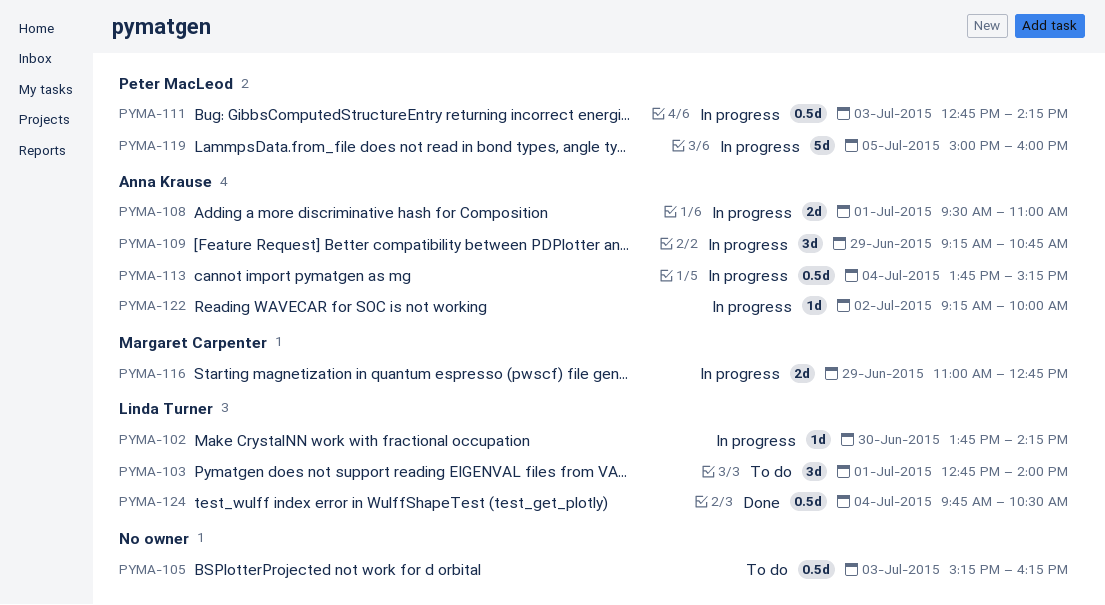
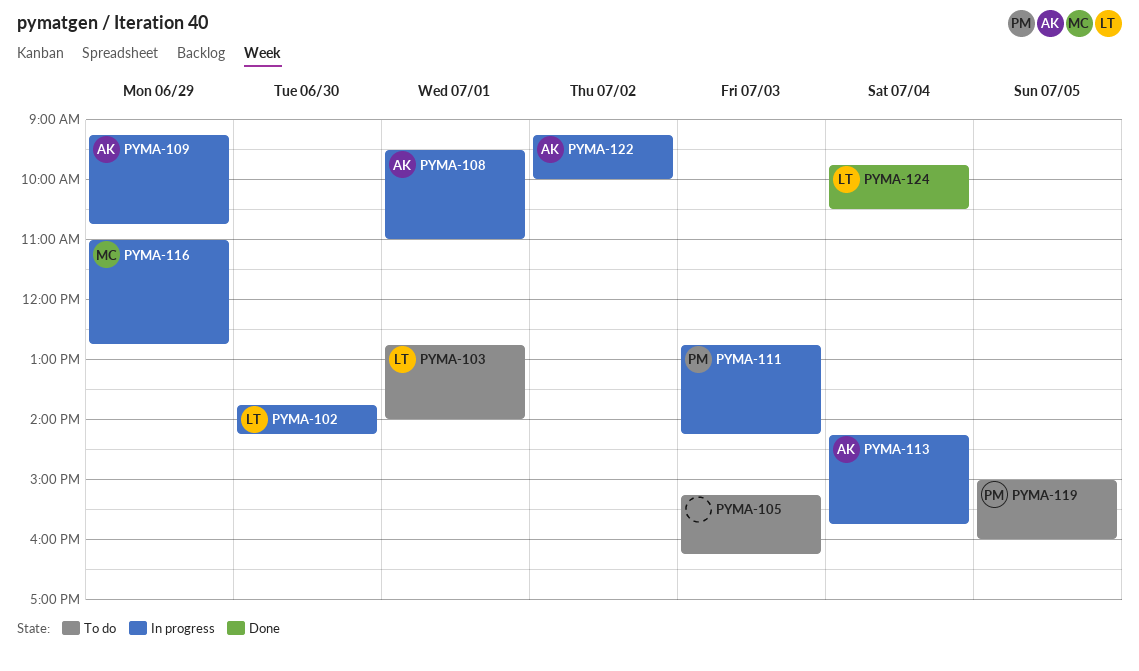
PYMA-113, begins: 13:45 -> 14:15
PYMA-113, ends: 15:15 -> 15:45
PYMA-119, status: In progress -> To do

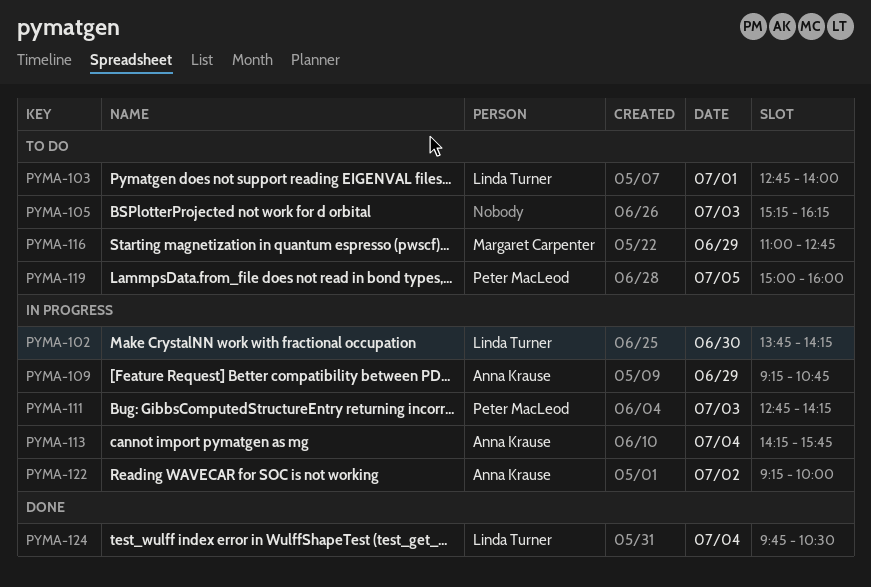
PYMA-108: present -> none
PYMA-116, status: In progress -> To do

